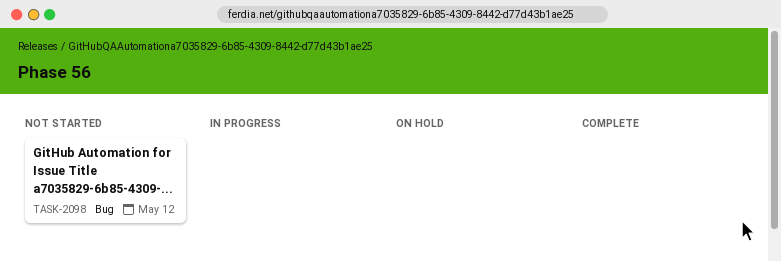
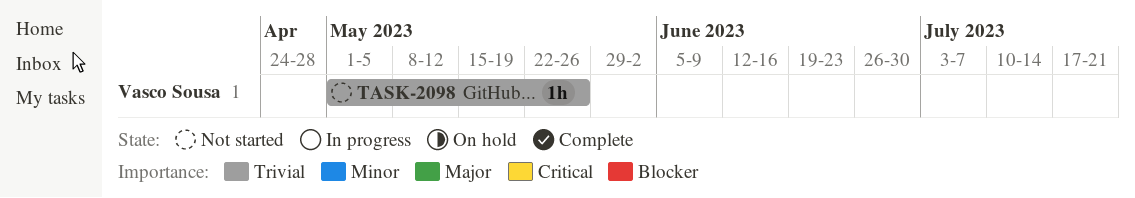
TASK-2098, due: May 12 -> May 26

